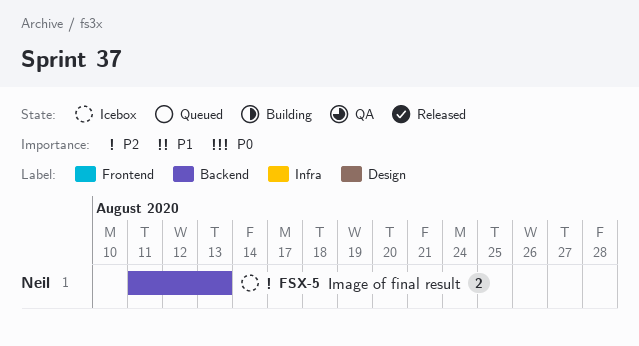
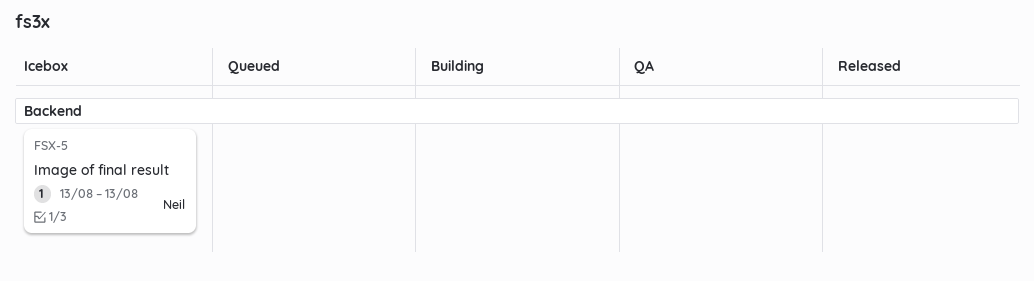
FSX-5, estimate: 2 -> 1
FSX-5, start: Aug 11 -> Aug 13

